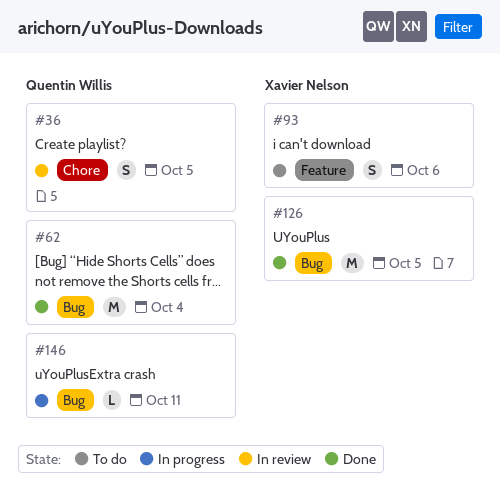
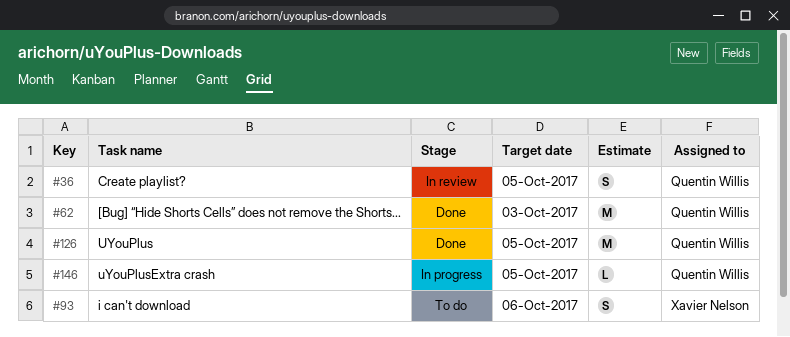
#62, due: Oct 4 -> Oct 3
#126, owner: Xavier Nelson -> Quentin Willis
#146, due: Oct 11 -> Oct 5

